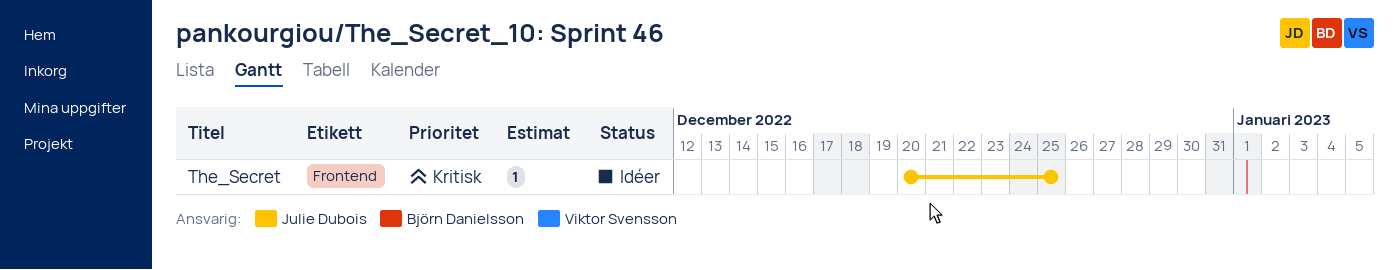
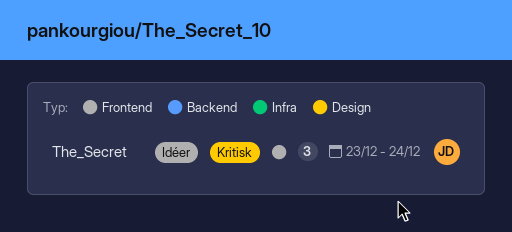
The_Secret, estimate: 1 -> 3
The_Secret, start: Dec 20 -> Dec 23
The_Secret, due: Dec 25 -> Dec 24

